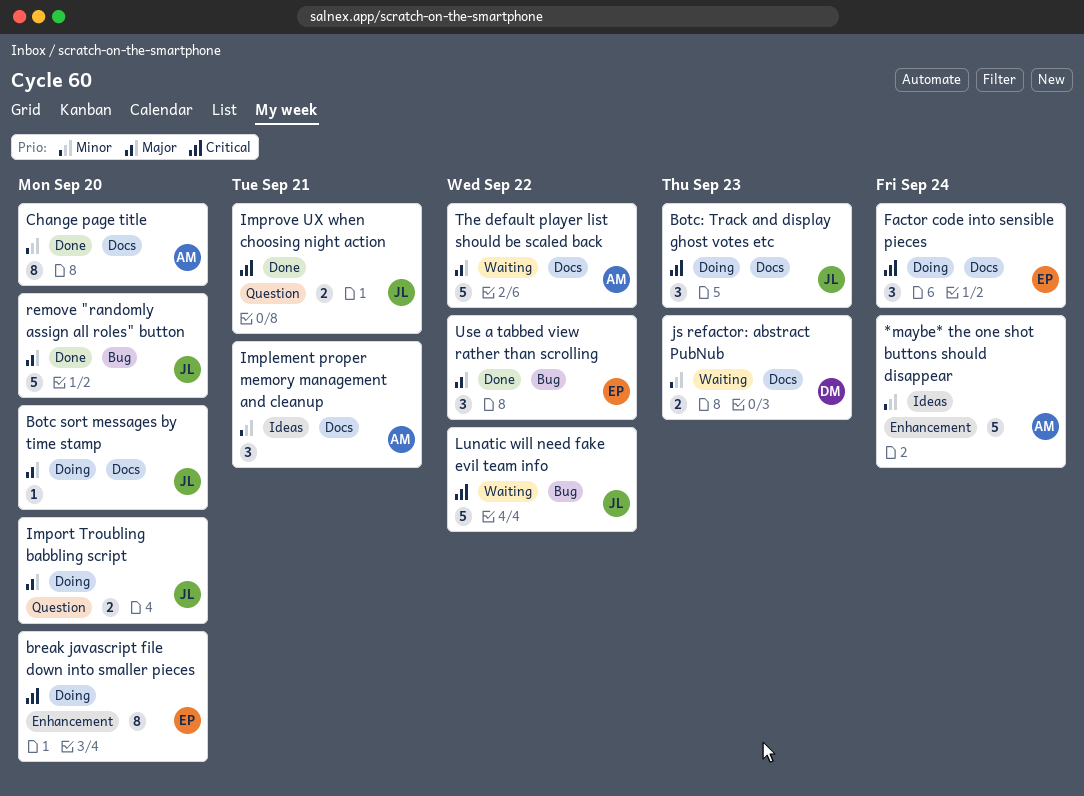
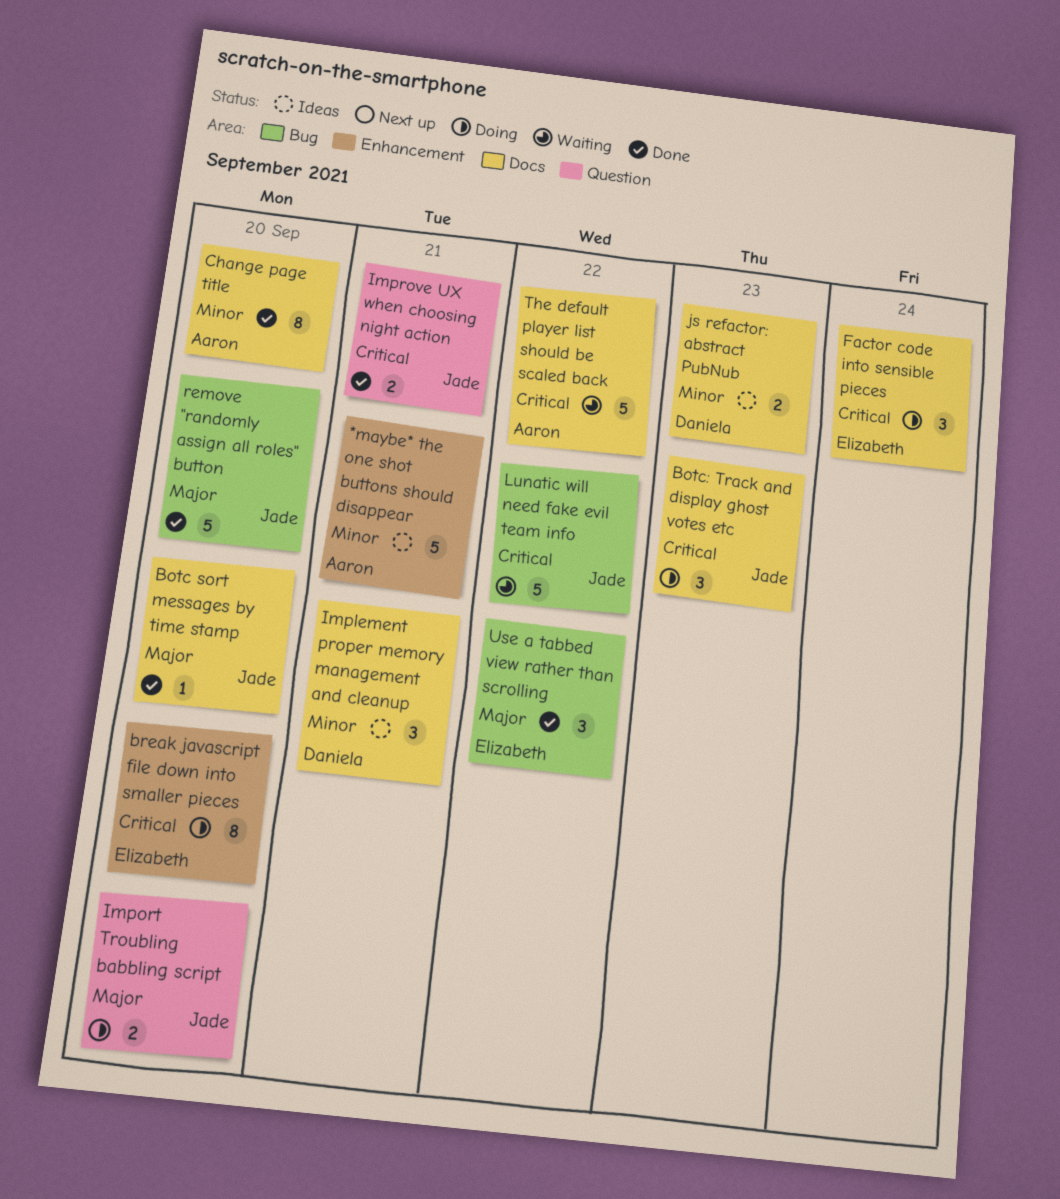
*maybe* the one shot buttons should disappear, due: Sep 24 -> Sep 21
Botc sort messages by time stamp, status: Doing -> Done
Implement proper memory management and cleanup, owner: Aaron -> Daniela
js refactor: abstract PubNub, status: Waiting -> Ideas
The default player list should be scaled back, priority: Major -> Critical

